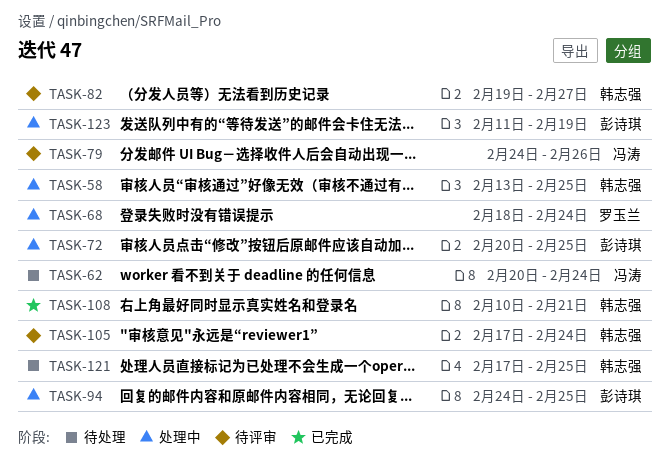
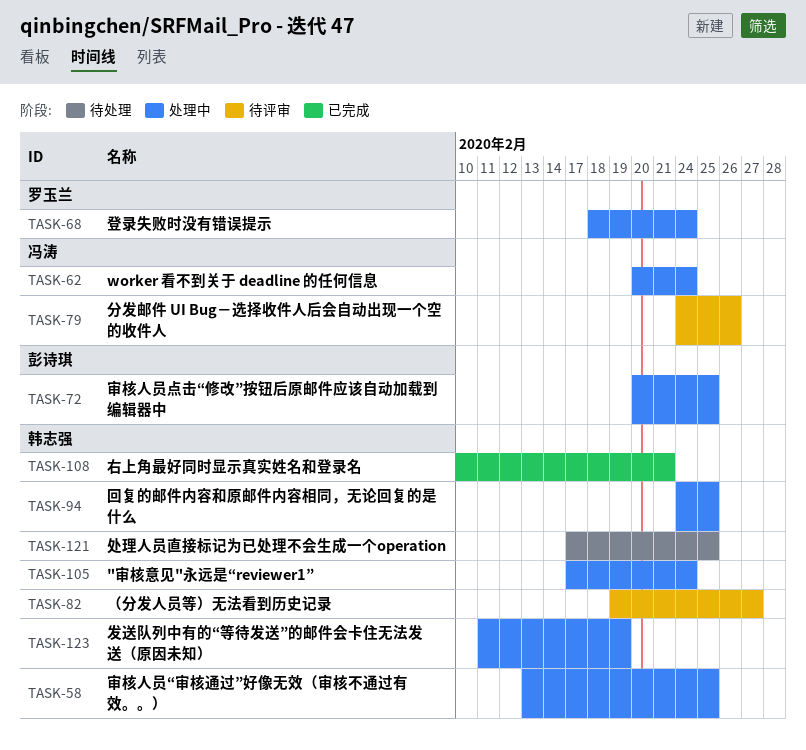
TASK-62, status: 待处理 -> 处理中
TASK-94, owner: 彭诗琪 -> 韩志强
TASK-105, status: 待评审 -> 处理中
TASK-123, owner: 彭诗琪 -> 韩志强

